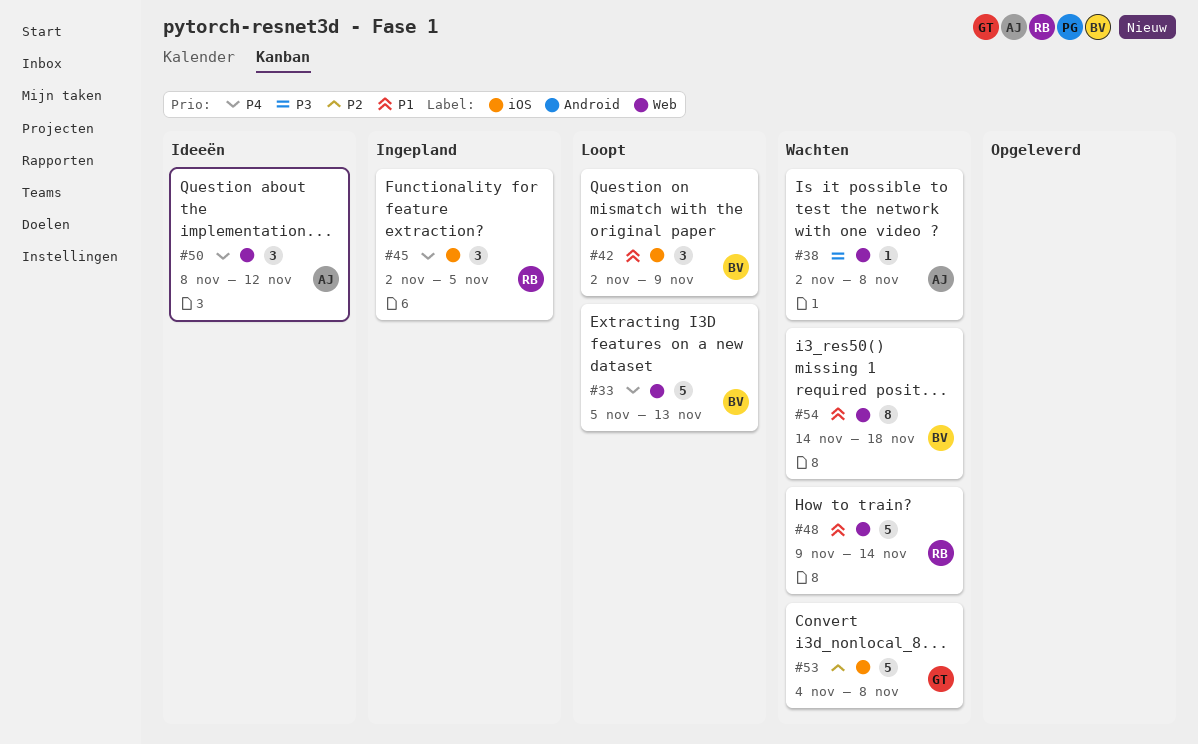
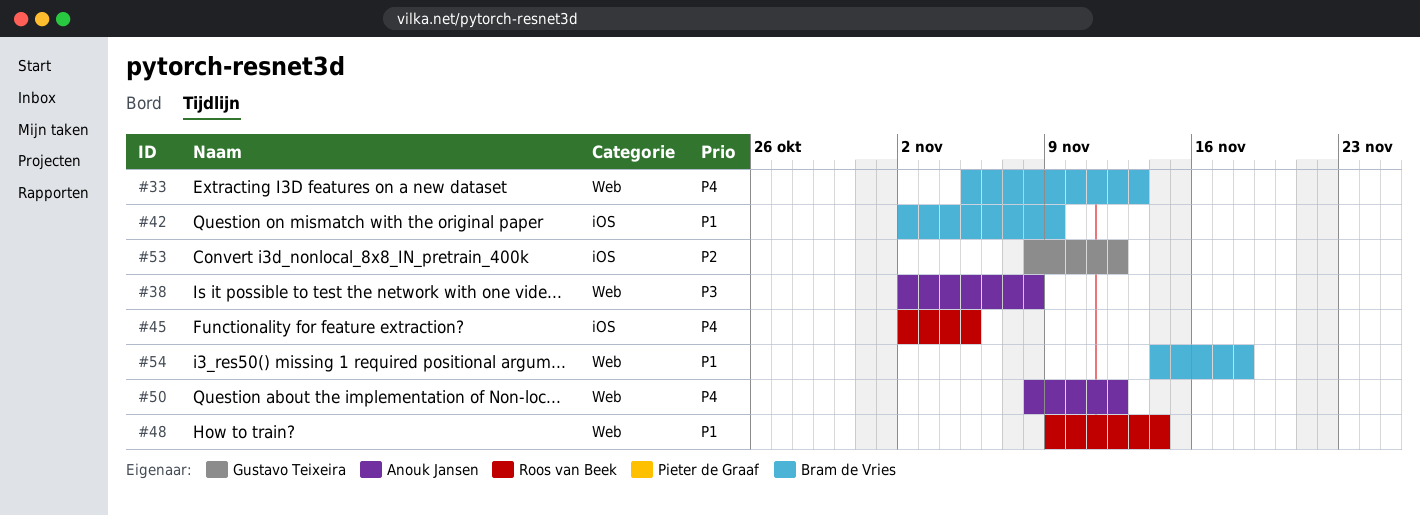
#53, start: Nov 4 -> Nov 8
#53, due: Nov 8 -> Nov 12

